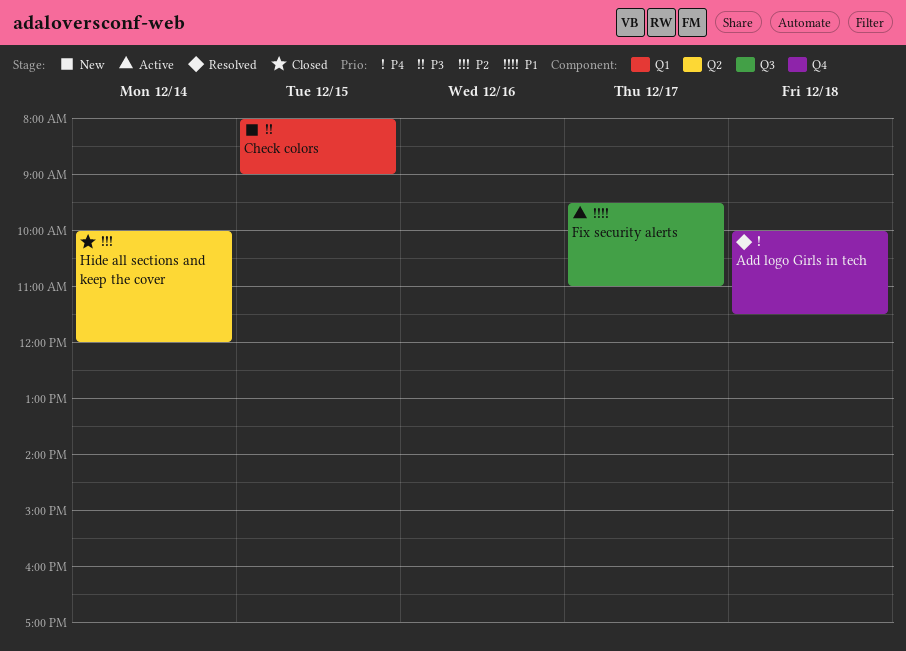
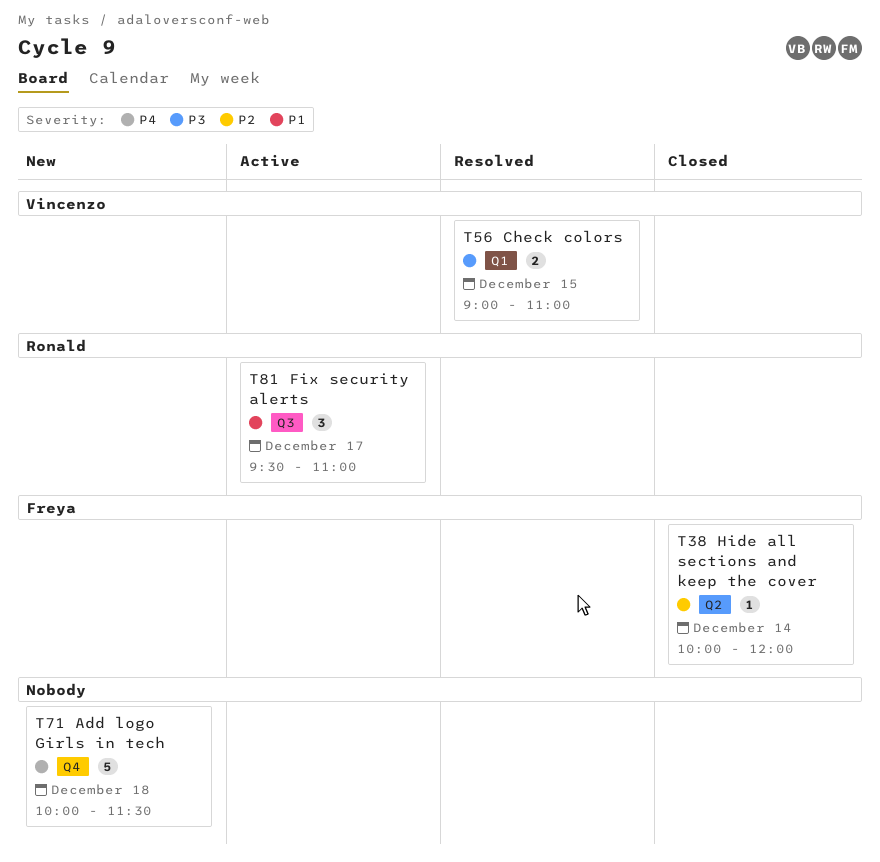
Add logo Girls in tech, status: Resolved -> New
Check colors, status: New -> Resolved
Check colors, begins: 08:00 -> 09:00
Check colors, ends: 09:00 -> 11:00

